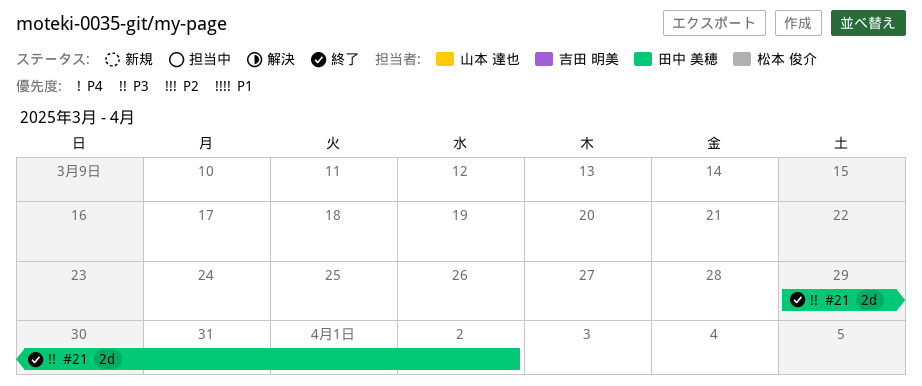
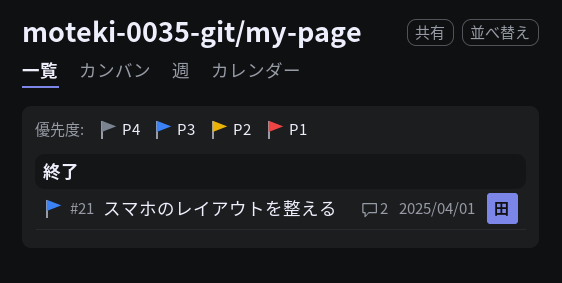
#21, due: Apr 2 -> Apr 1

